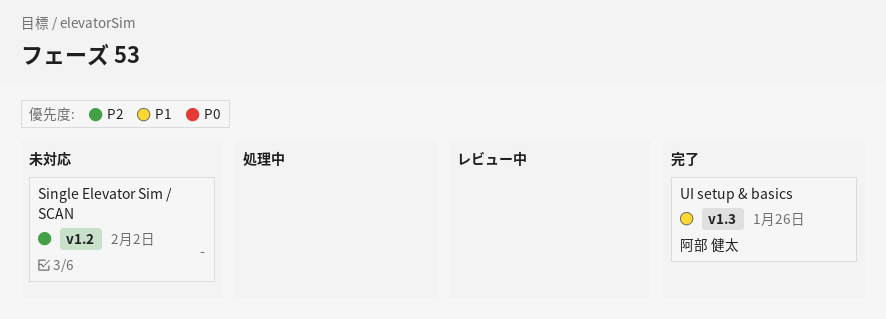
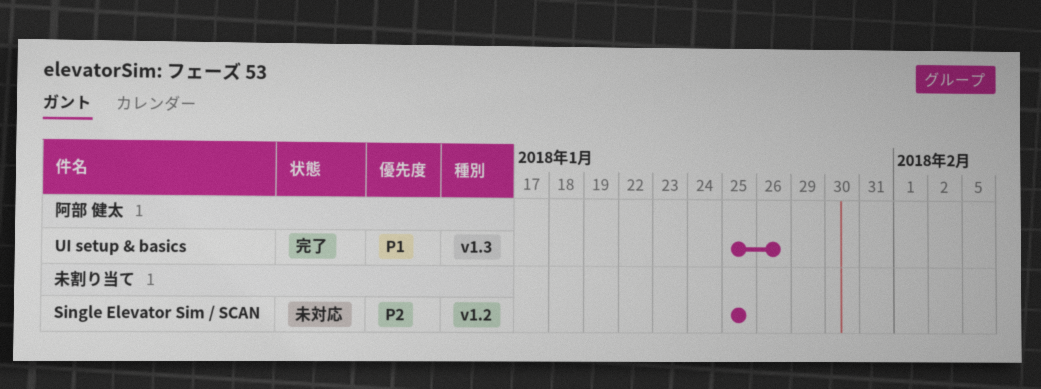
Single Elevator Sim / SCAN, due: Feb 2 -> Jan 25

